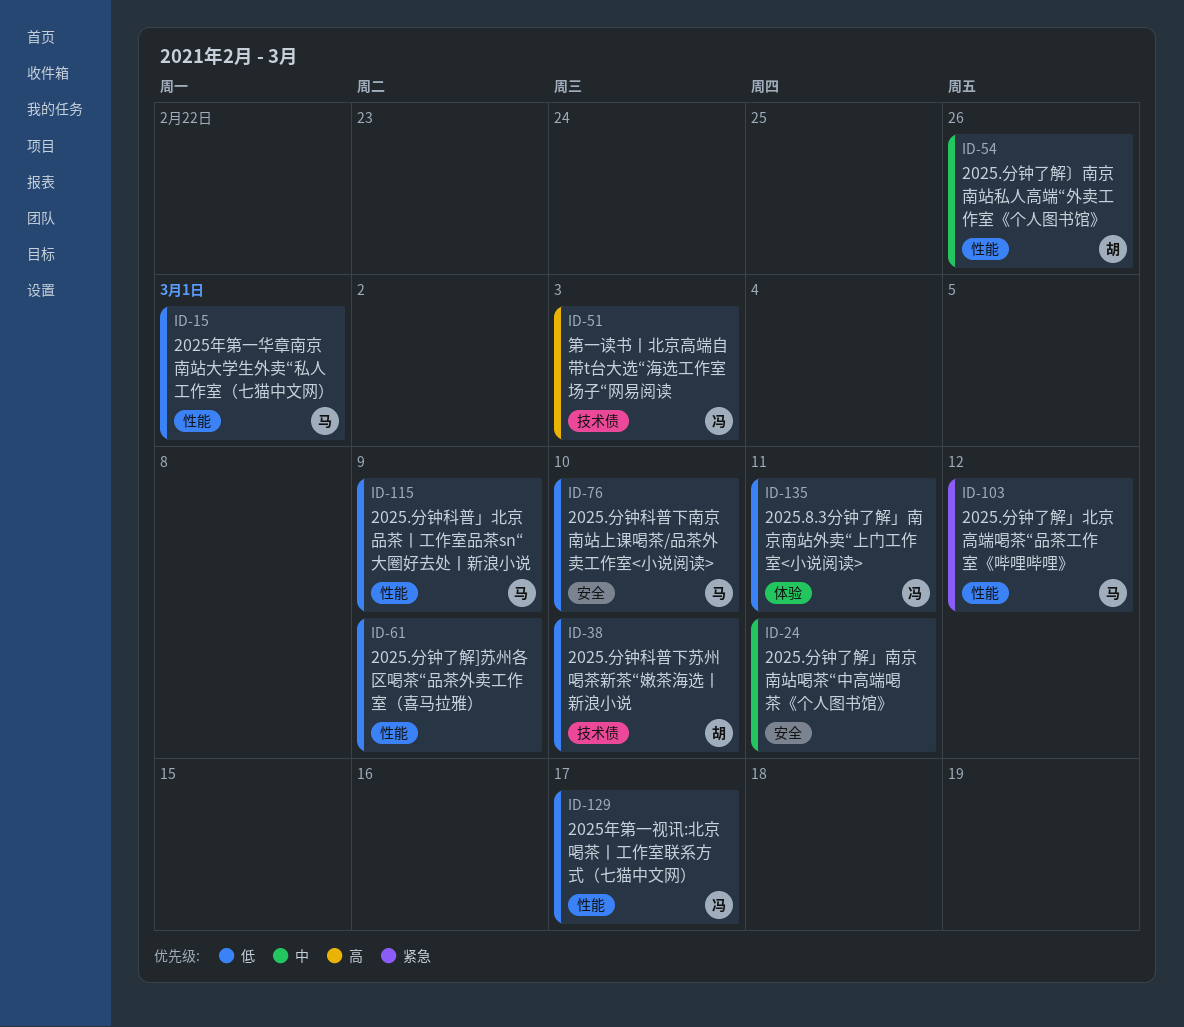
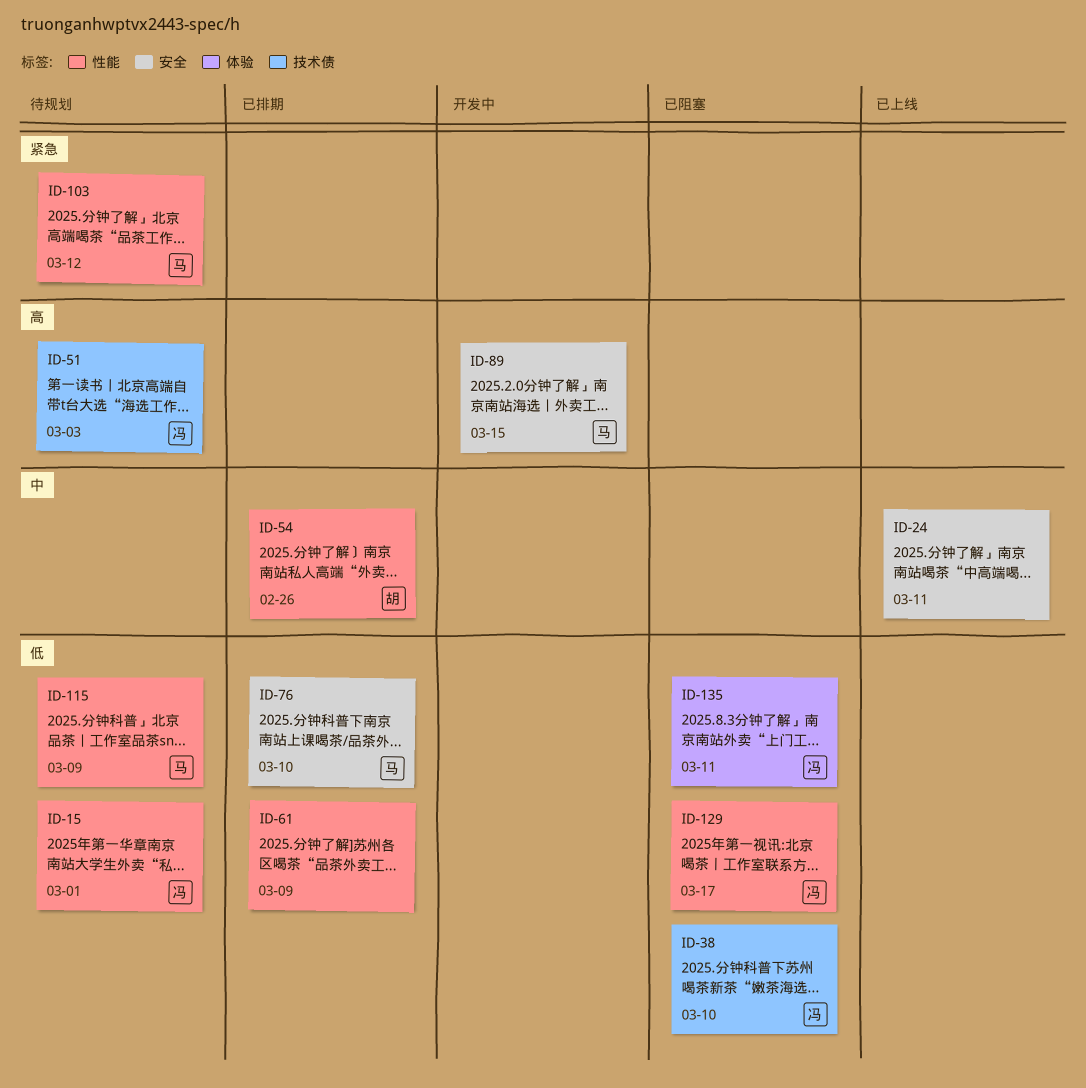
ID-15, owner: 马 -> 冯
ID-38, owner: 胡 -> 冯
ID-89: none -> present

